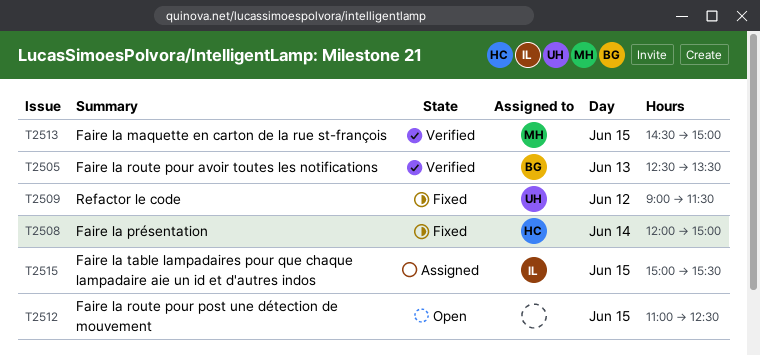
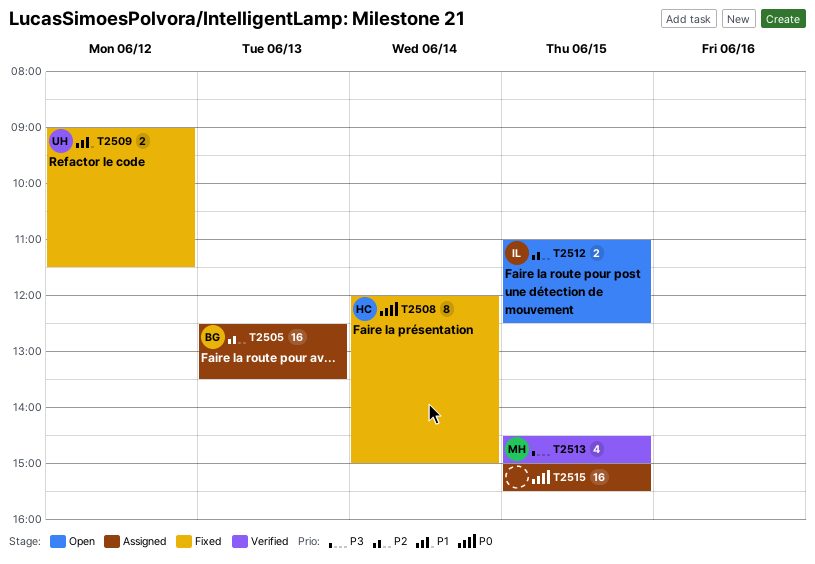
T2505, status: Verified -> Assigned
T2512, owner: none -> IL
T2515, owner: IL -> none

